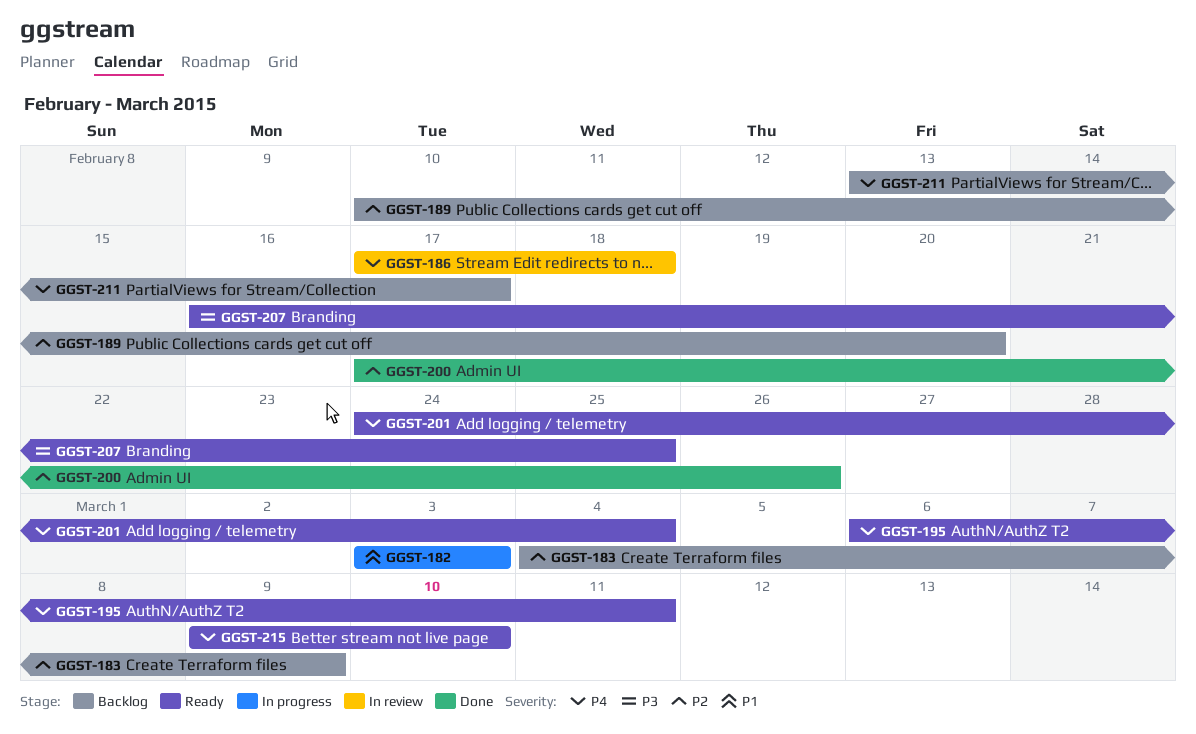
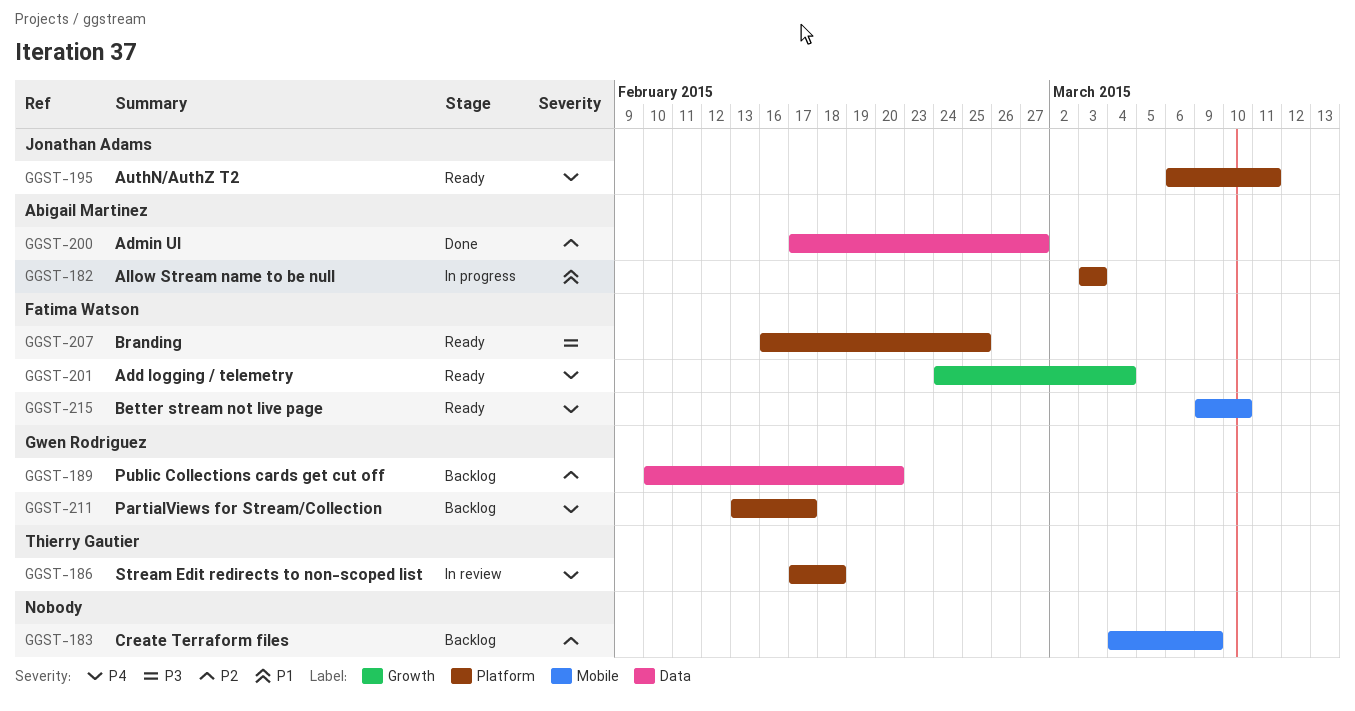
GGST-200, due: Feb 26 -> Feb 27

